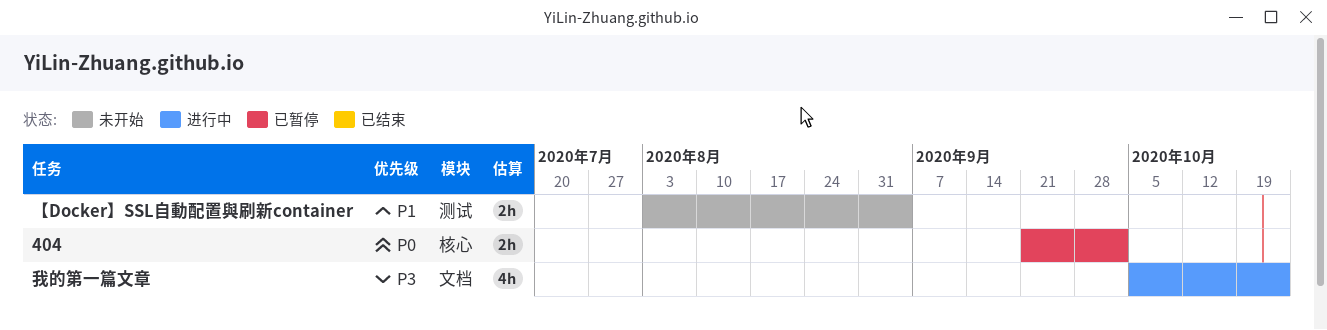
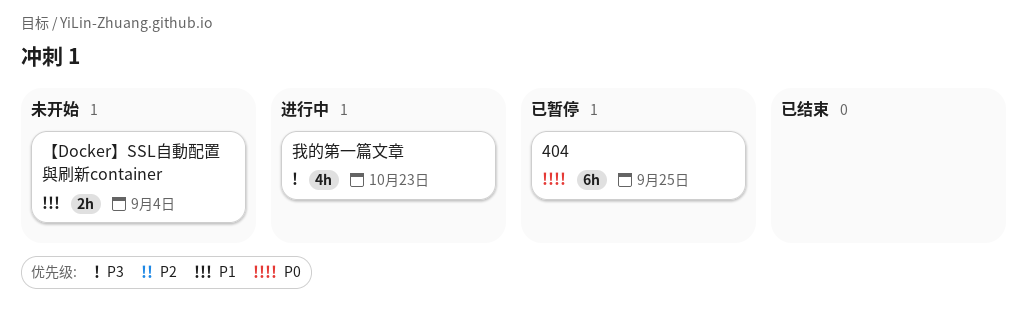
404, estimate: 2h -> 6h
404, due: Oct 2 -> Sep 25

